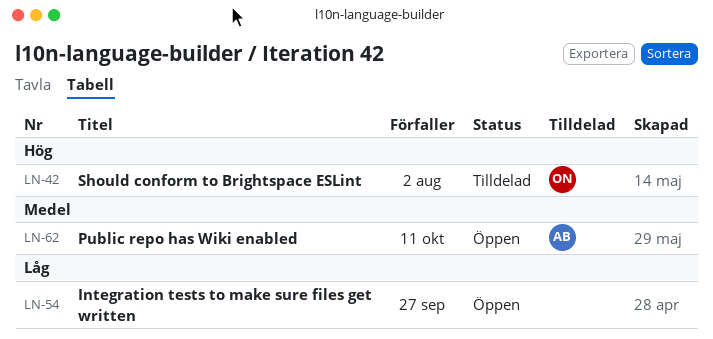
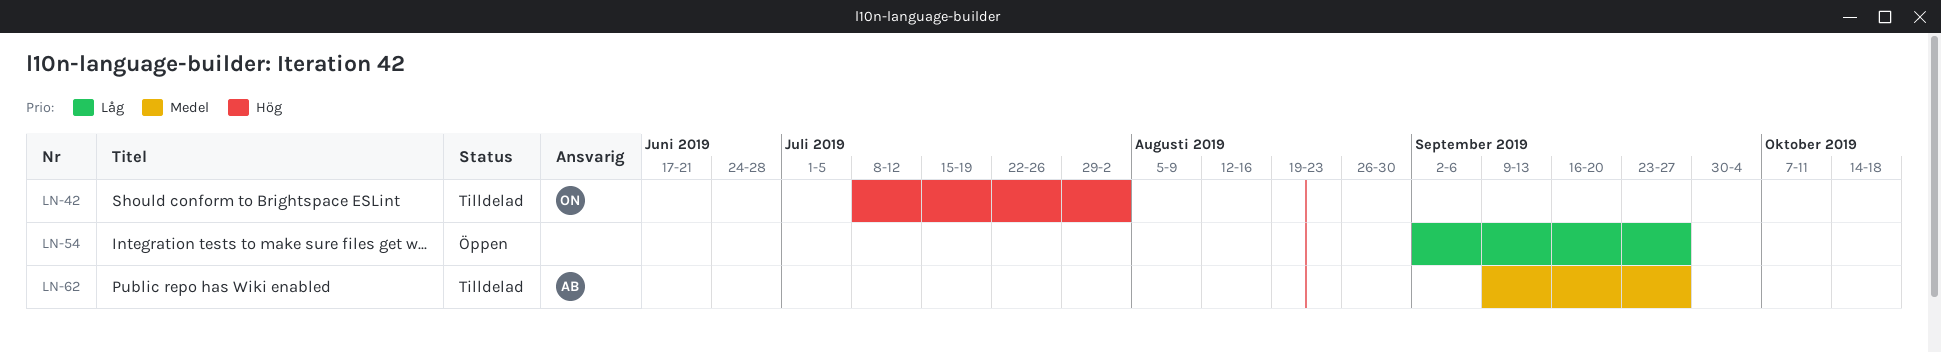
LN-62, status: Öppen -> Tilldelad
LN-62, due: Oct 11 -> Sep 27

